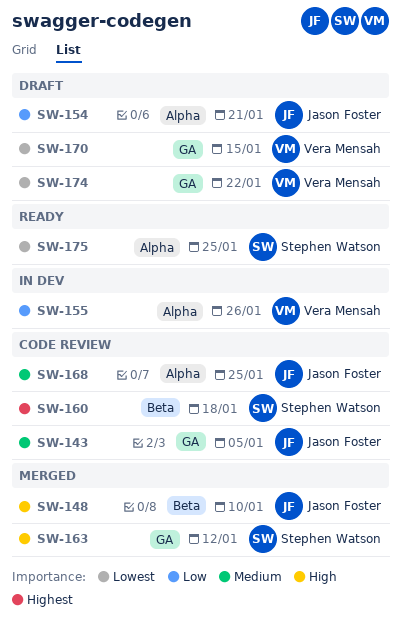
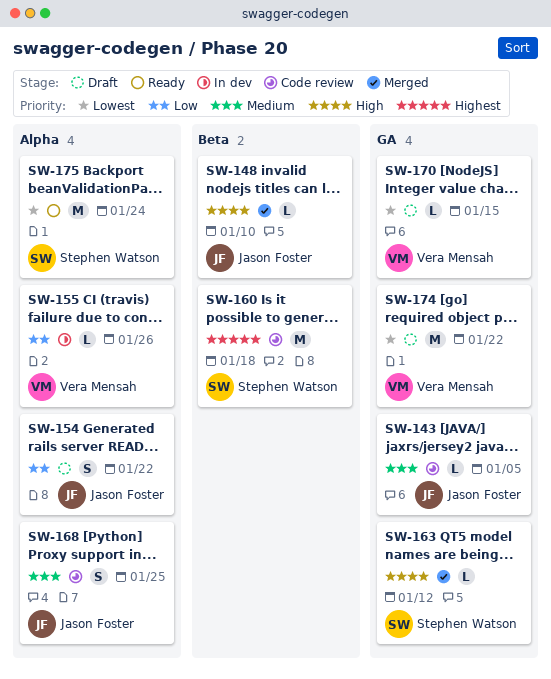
SW-154, due: Jan 21 -> Jan 22
SW-175, due: Jan 25 -> Jan 24

